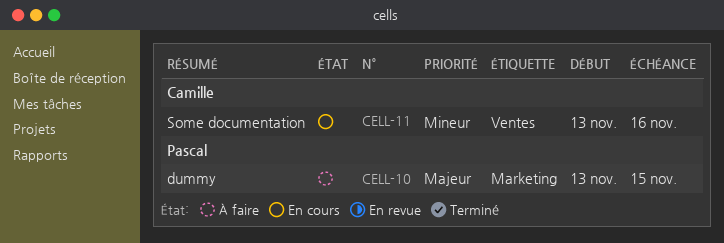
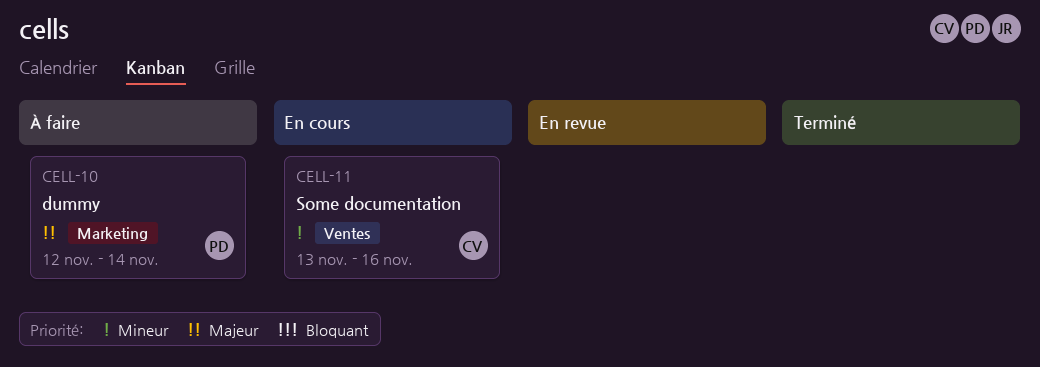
CELL-10, start: Nov 13 -> Nov 12
CELL-10, due: Nov 15 -> Nov 14

